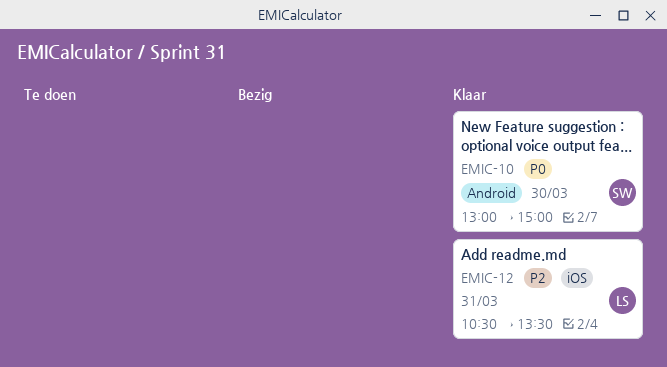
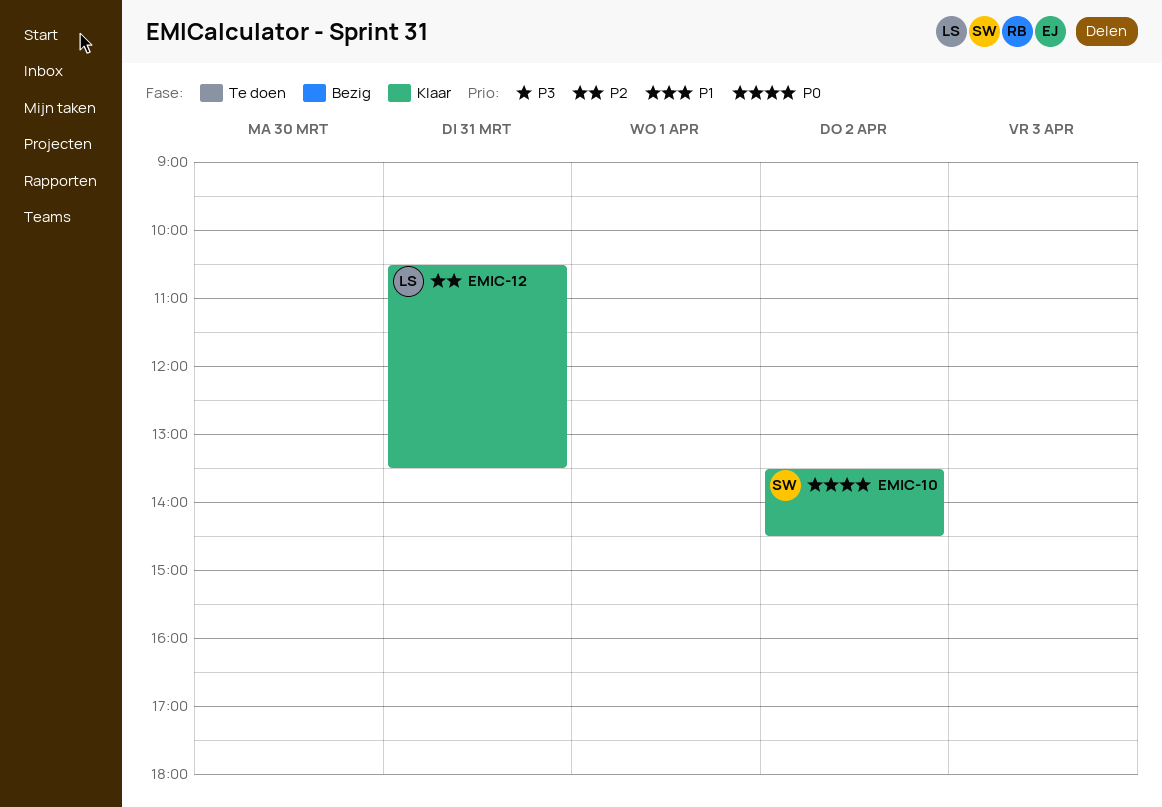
EMIC-10, day: Mar 30 -> Apr 2
EMIC-10, begins: 13:00 -> 13:30
EMIC-10, ends: 15:00 -> 14:30

